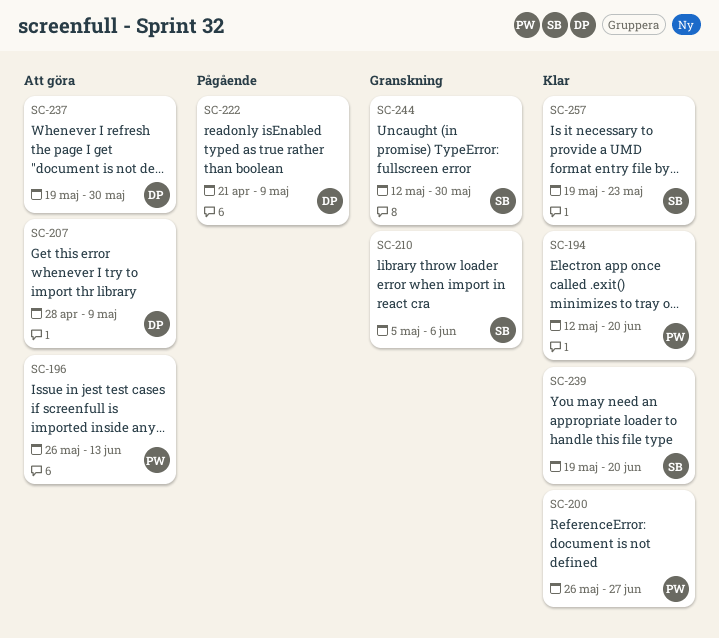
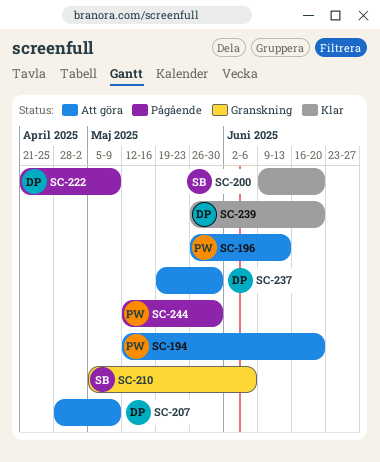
SC-194, status: Klar -> Att göra
SC-200, owner: PW -> SB
SC-200, start: May 26 -> Jun 9
SC-200, due: Jun 27 -> Jun 20
SC-239, owner: SB -> DP
SC-239, start: May 19 -> May 26
SC-244, status: Granskning -> Pågående
SC-244, owner: SB -> PW
SC-257: present -> none

